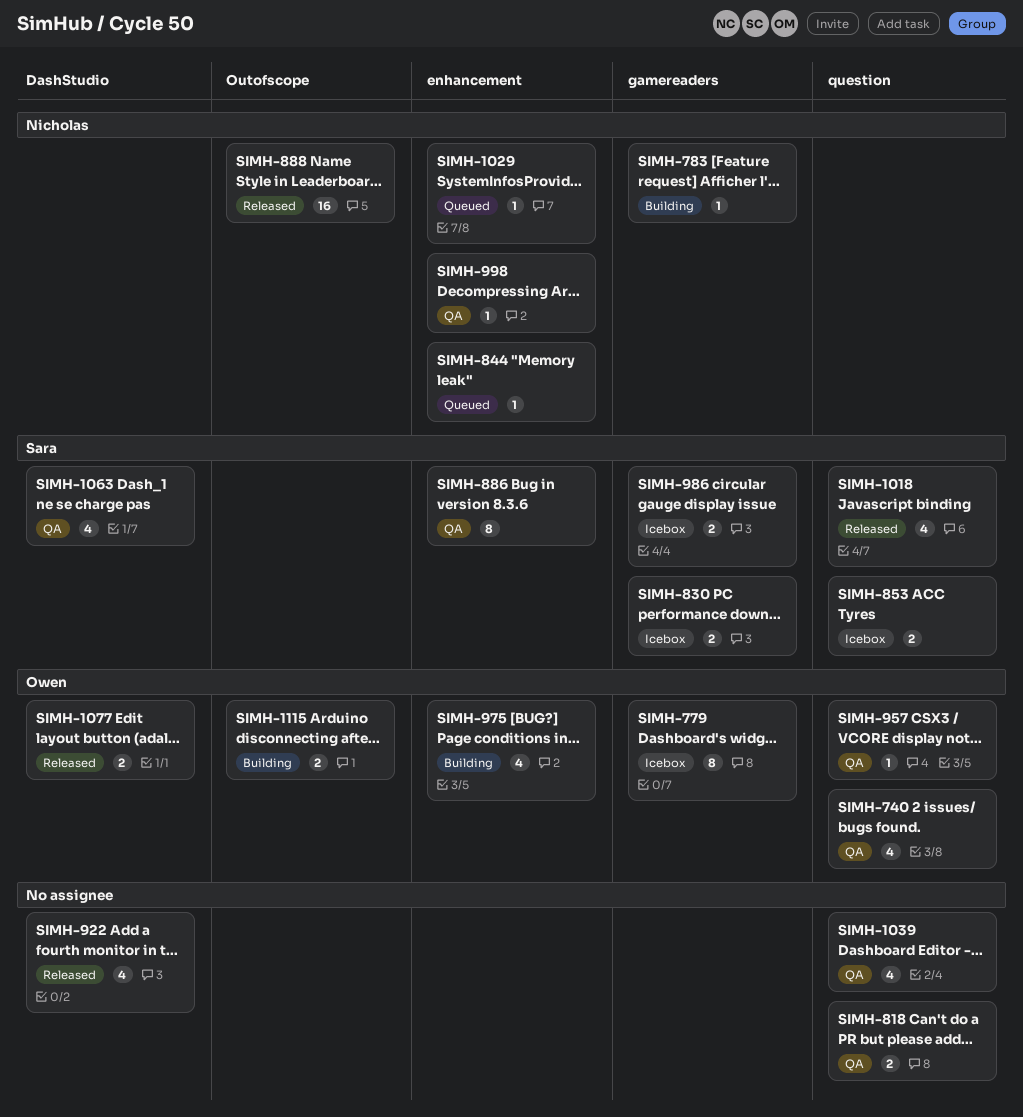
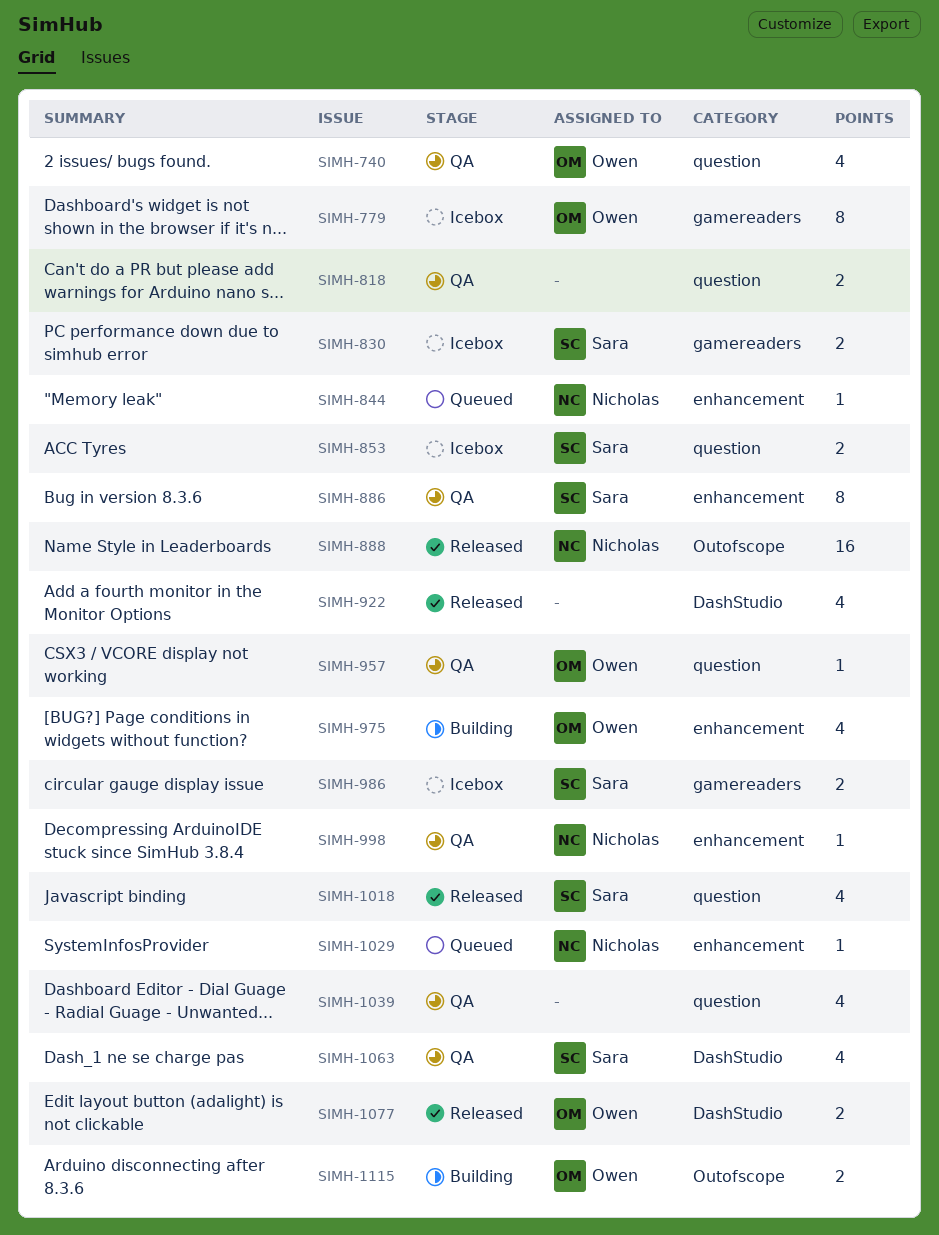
SIMH-783: present -> none

